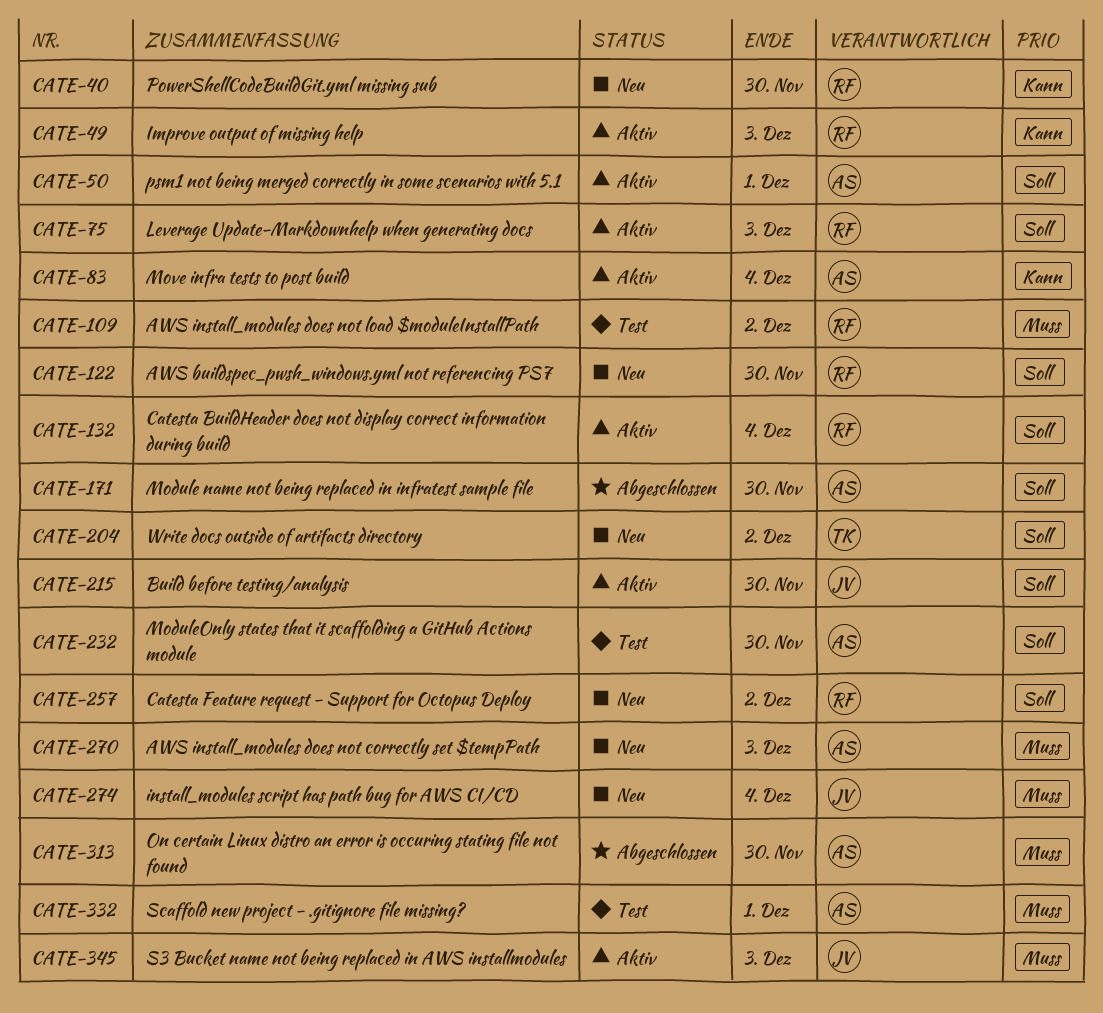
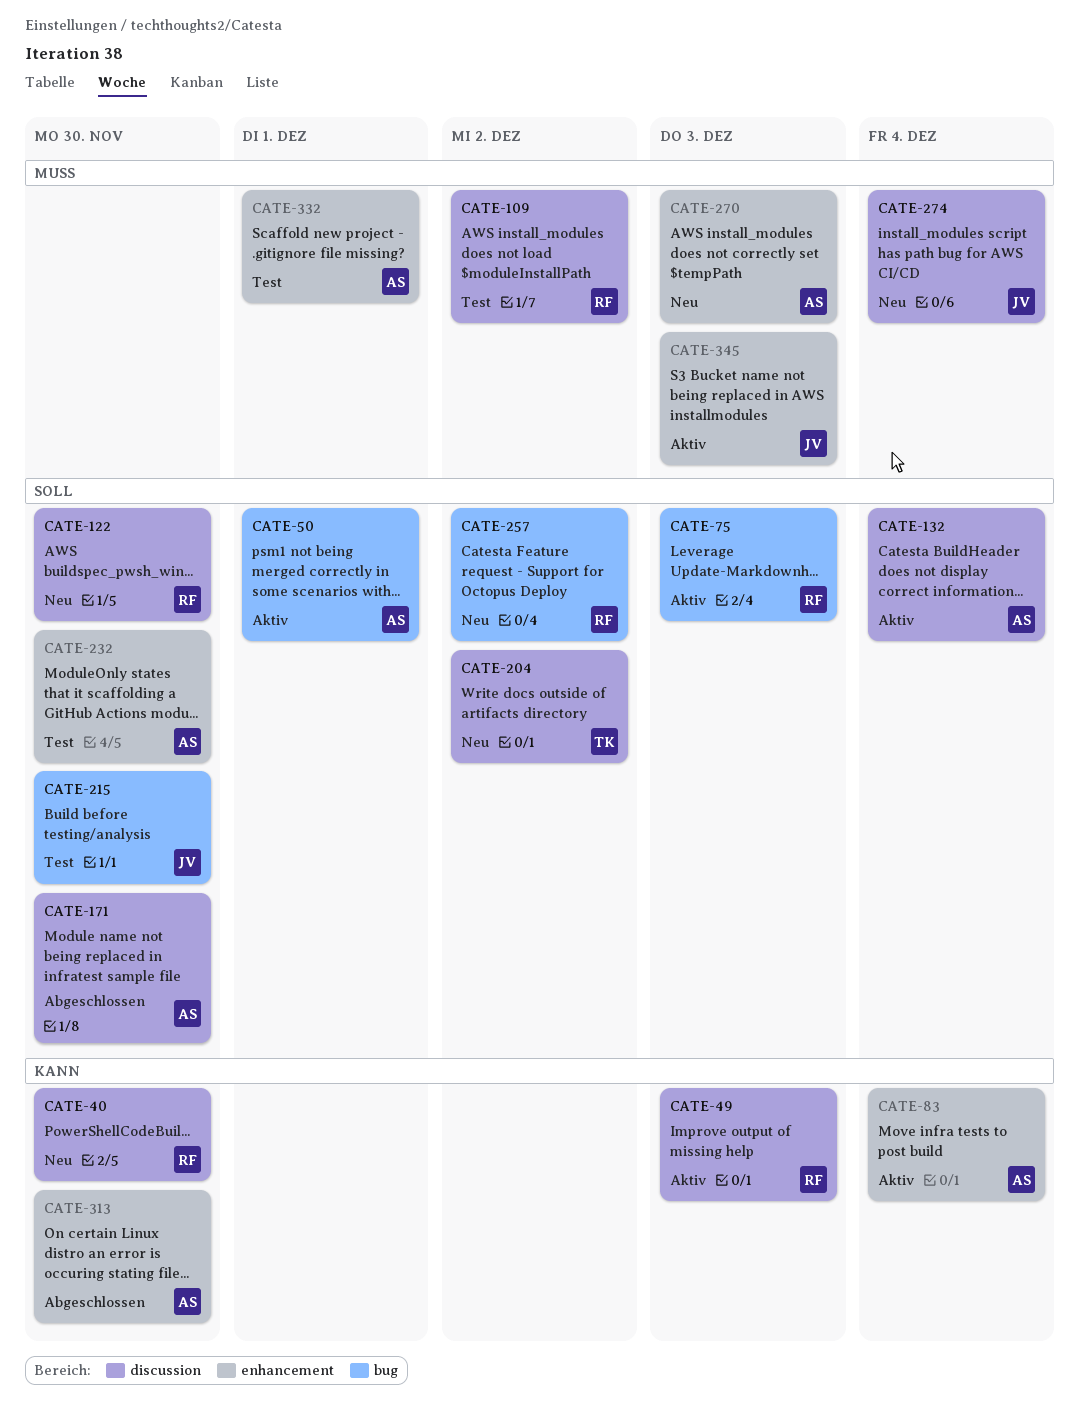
CATE-132, owner: RF -> AS
CATE-215, status: Aktiv -> Test
CATE-313, priority: Muss -> Kann

